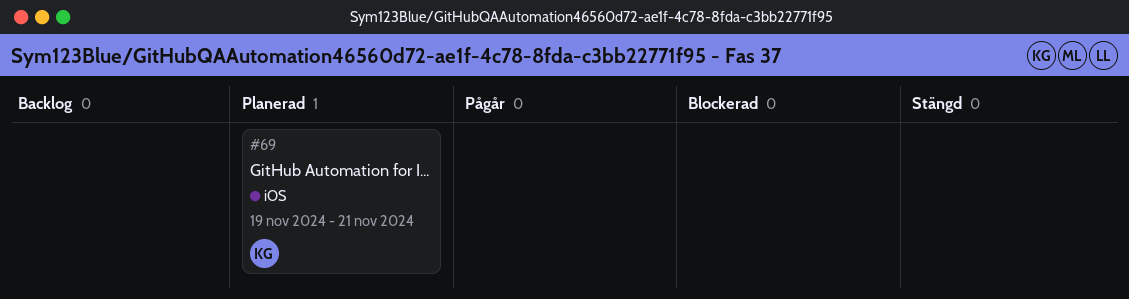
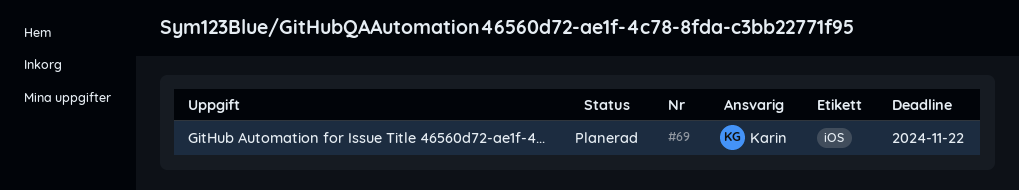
#69, due: Nov 21 -> Nov 22

